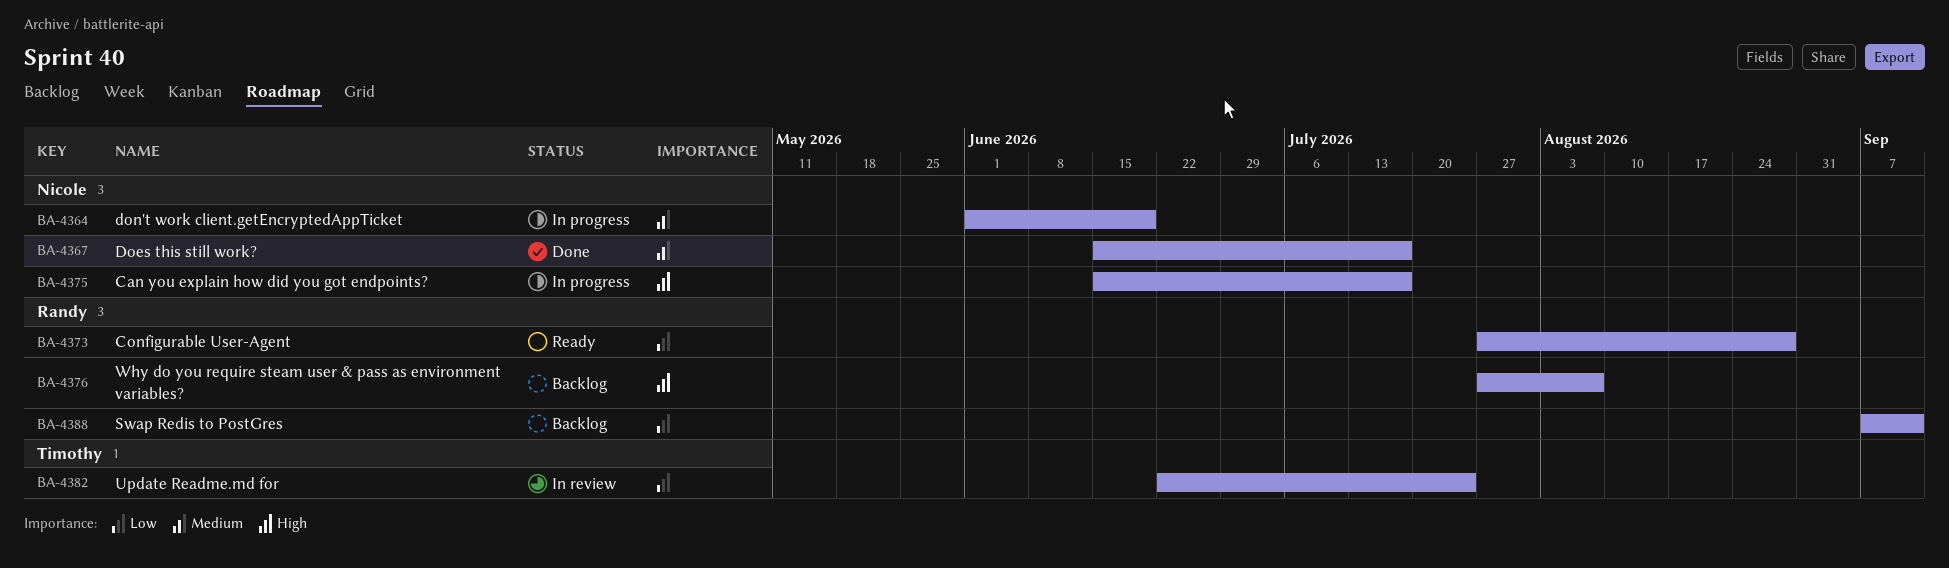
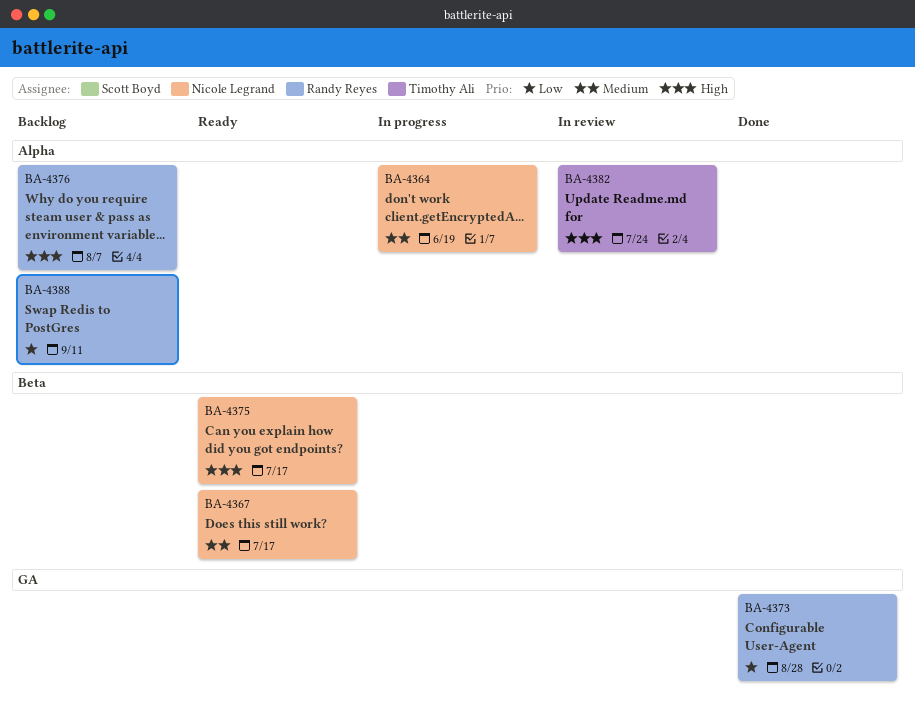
BA-4367, status: Done -> Ready
BA-4373, status: Ready -> Done
BA-4375, status: In progress -> Ready
BA-4382, priority: Low -> High

